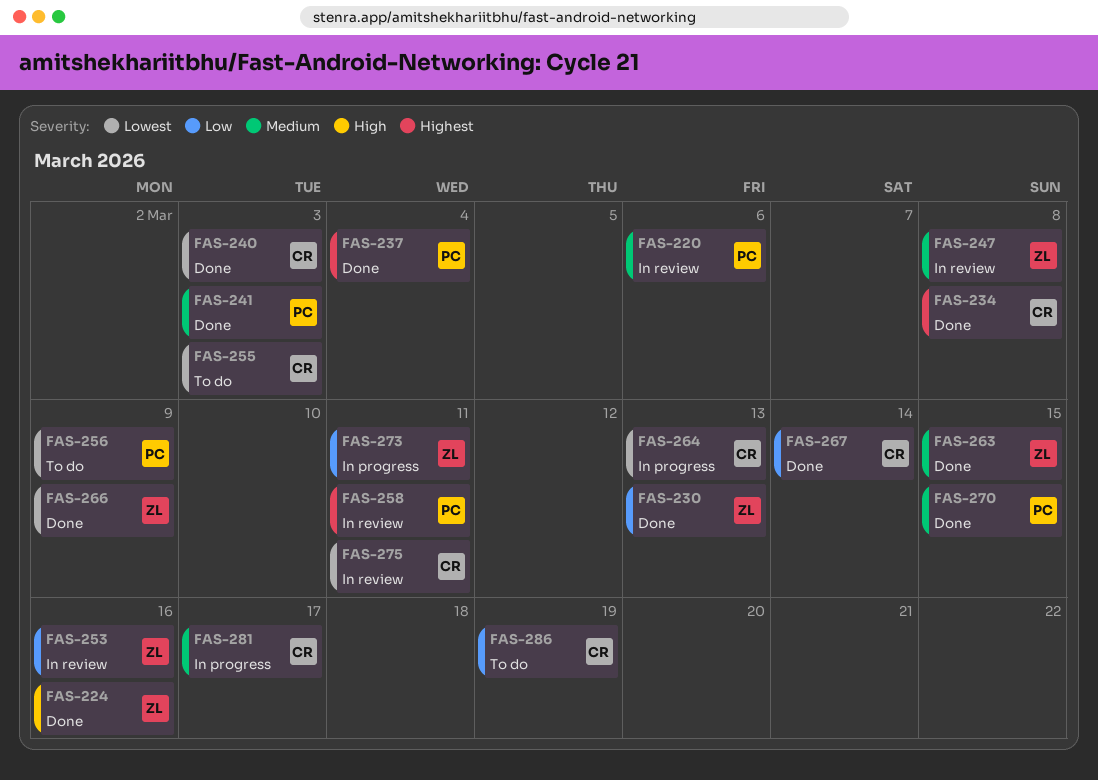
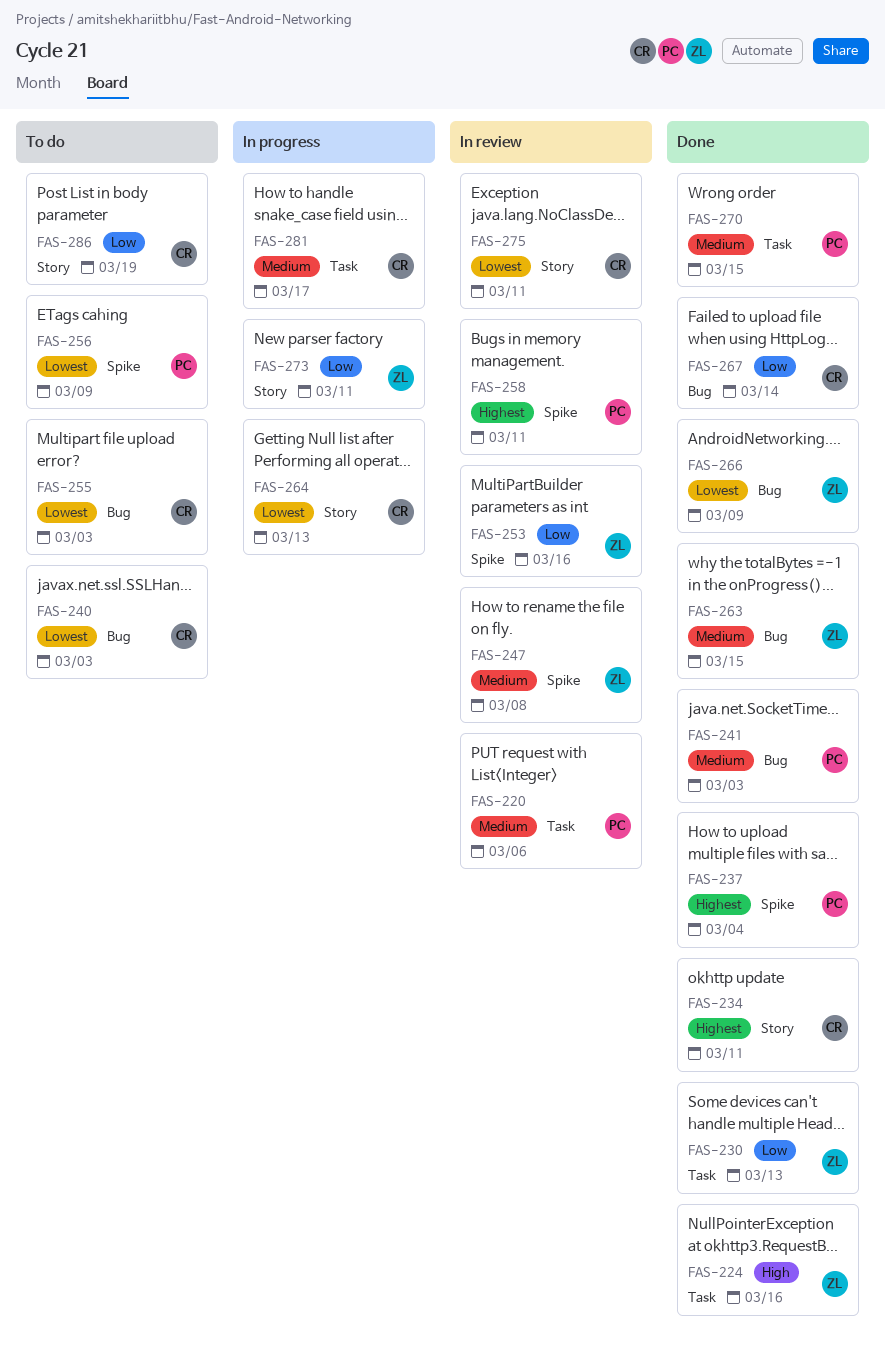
FAS-234, due: Mar 8 -> Mar 11
FAS-240, status: Done -> To do

